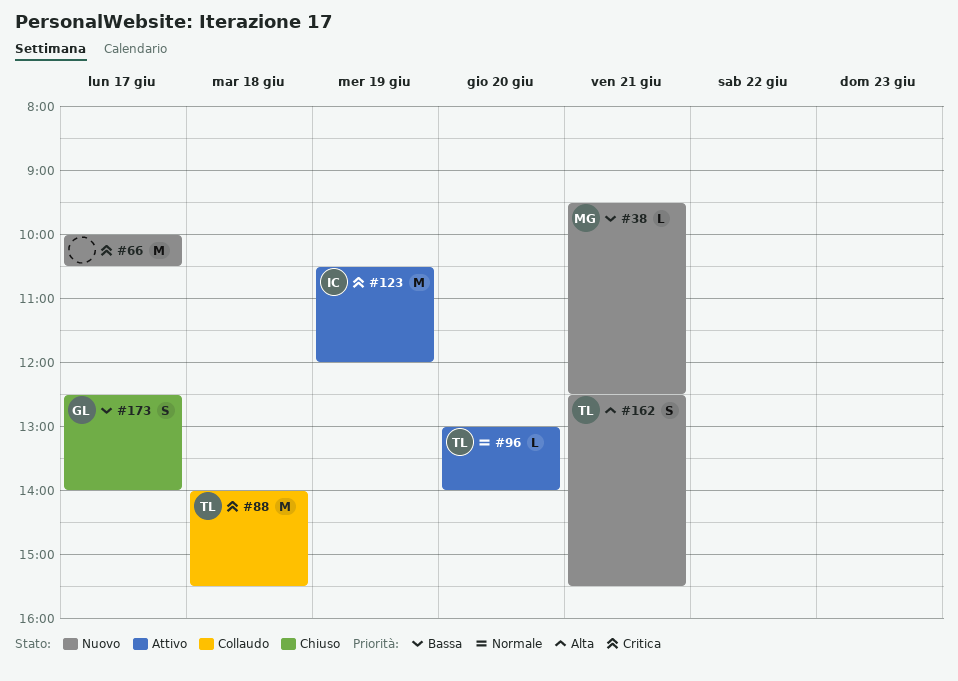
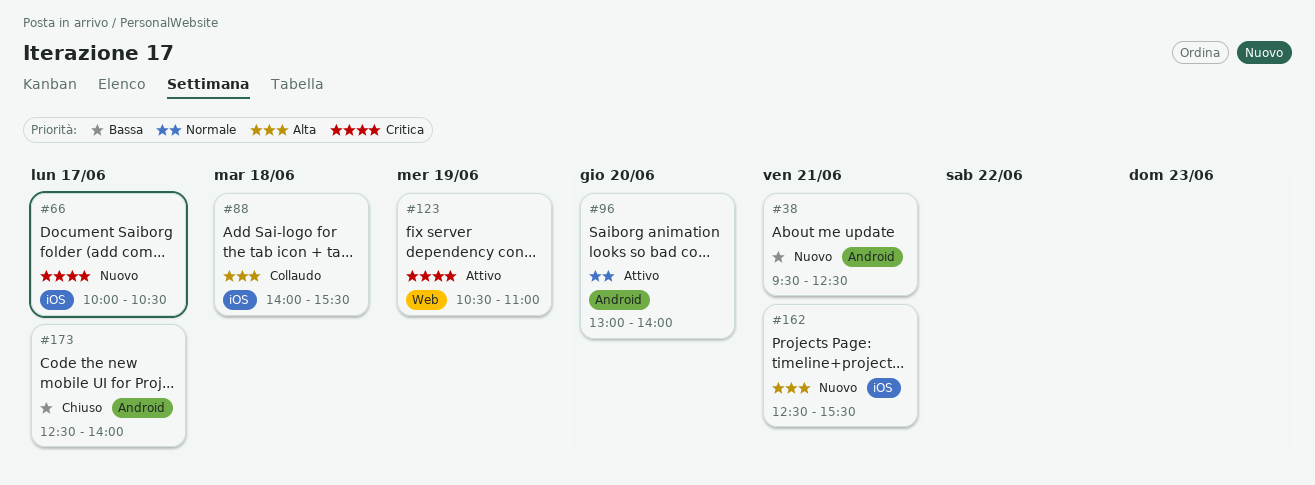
#88, priority: Critica -> Alta
#123, ends: 12:00 -> 11:00

